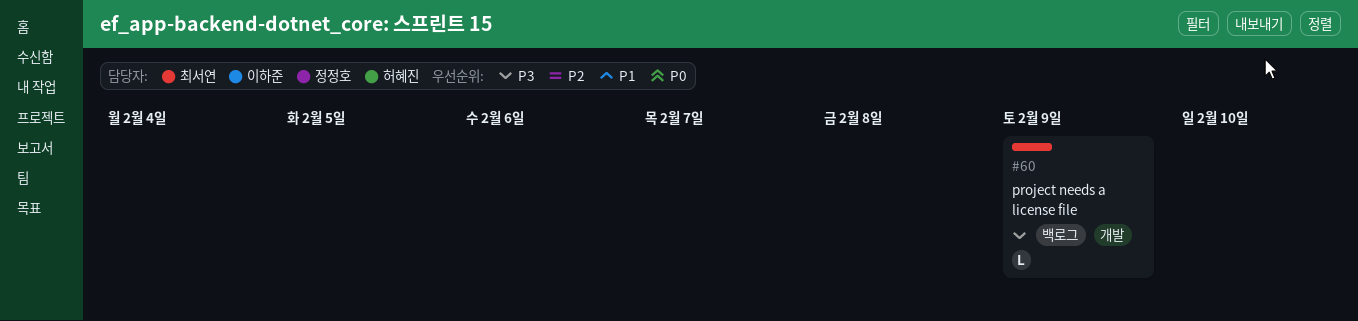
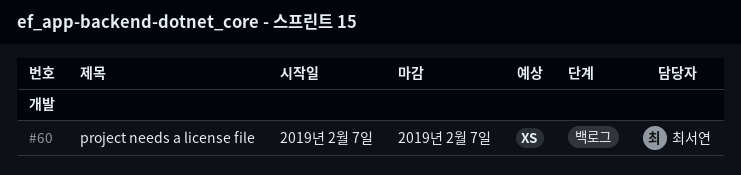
#60, estimate: L -> XS
#60, due: Feb 9 -> Feb 7

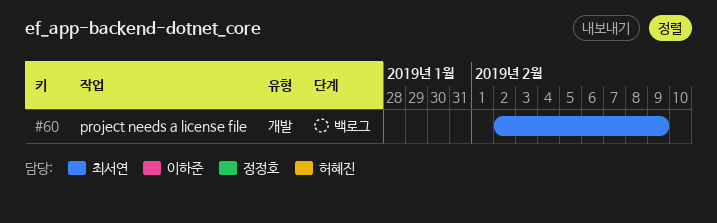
#60, start: Feb 7 -> Feb 2
#60, due: Feb 7 -> Feb 9

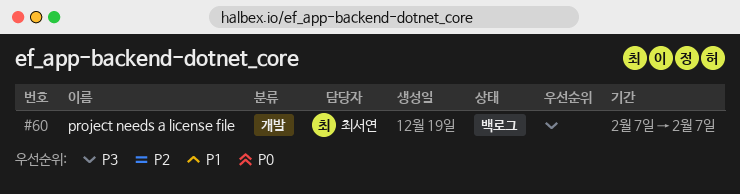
#60, start: Feb 2 -> Feb 7
#60, due: Feb 9 -> Feb 7

